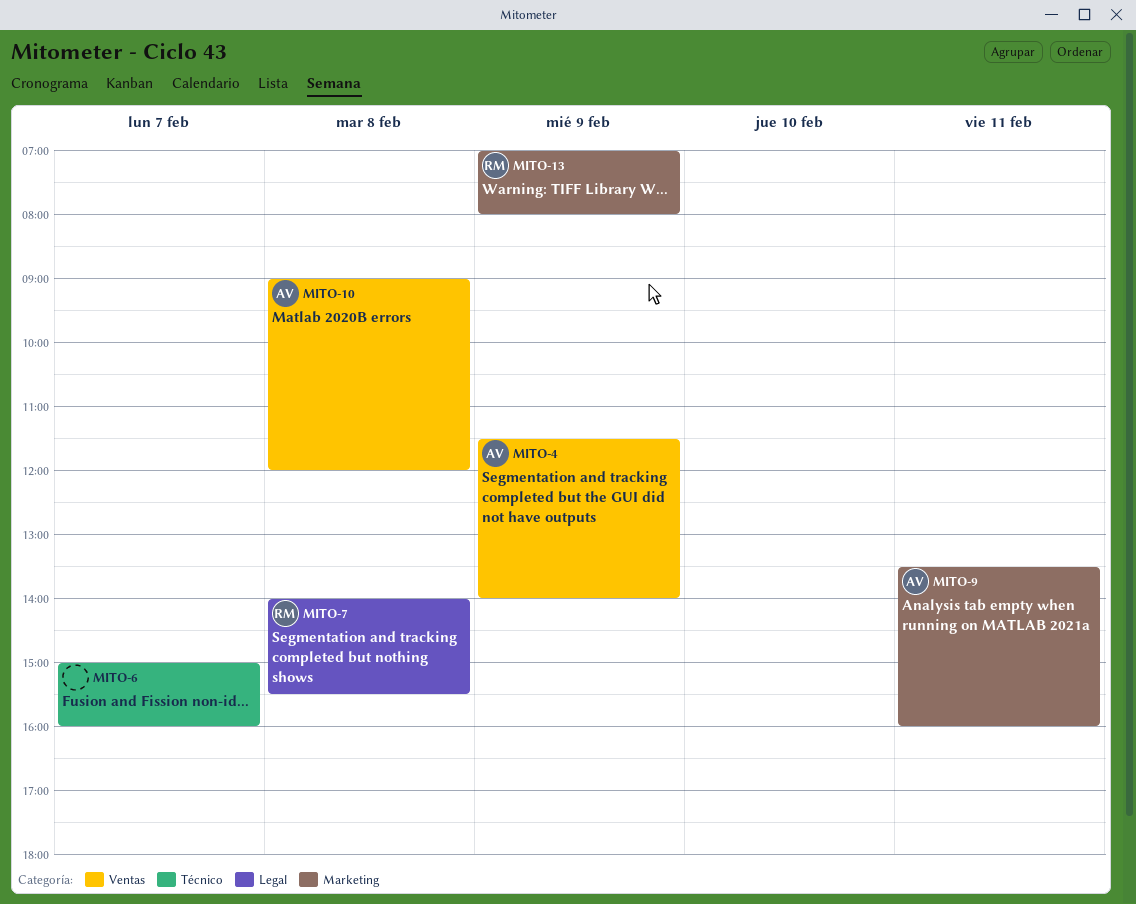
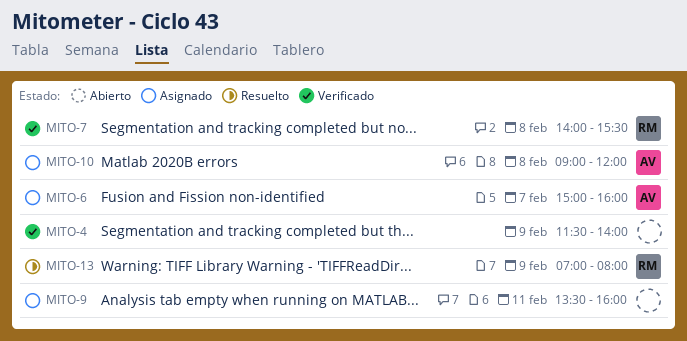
MITO-4, owner: AV -> none
MITO-6, owner: none -> AV
MITO-9, owner: AV -> none

